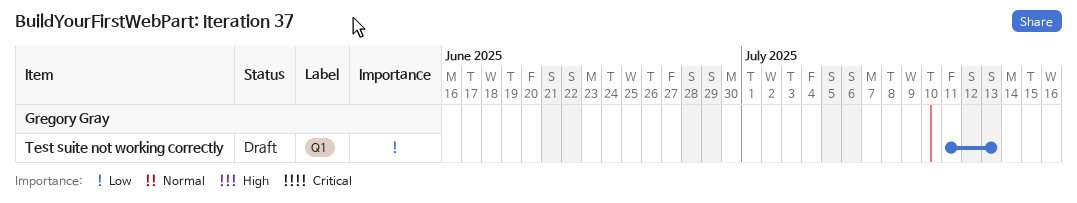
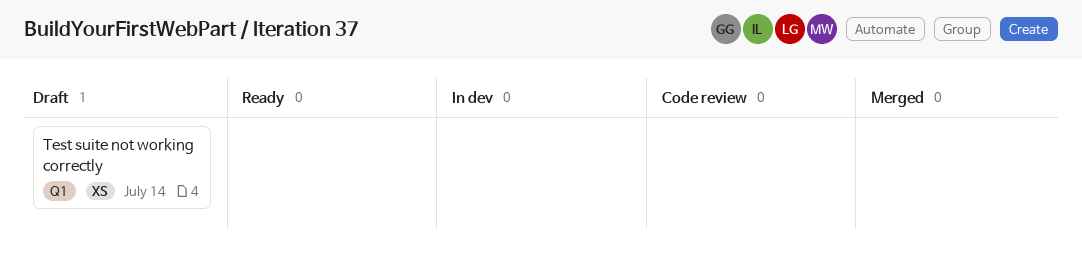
Test suite not working correctly, due: Jul 13 -> Jul 14

